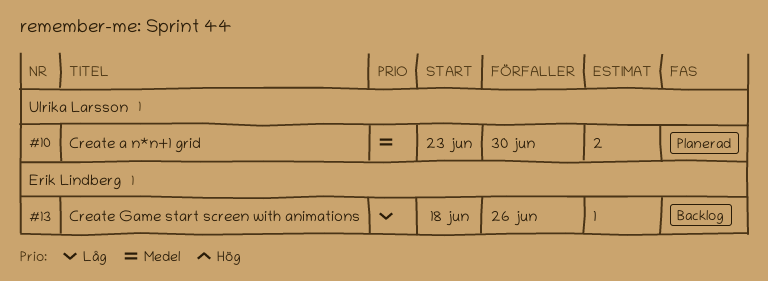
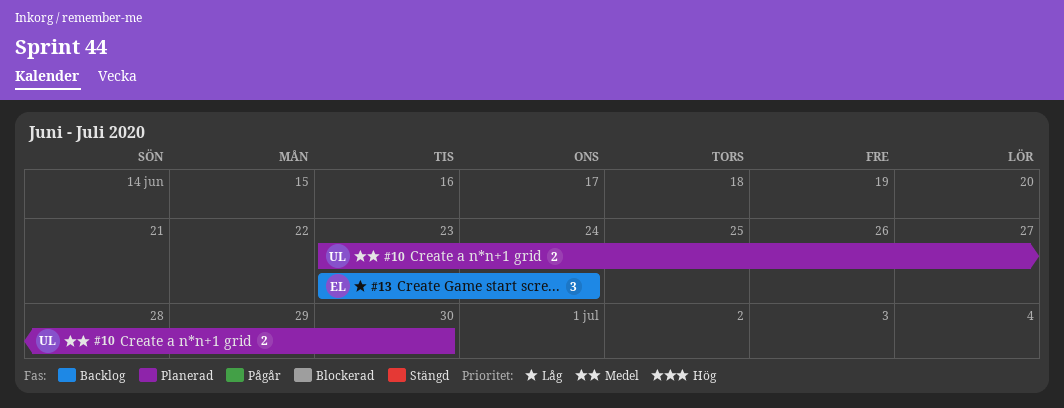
#13, estimate: 1 -> 3
#13, start: Jun 18 -> Jun 23
#13, due: Jun 26 -> Jun 24

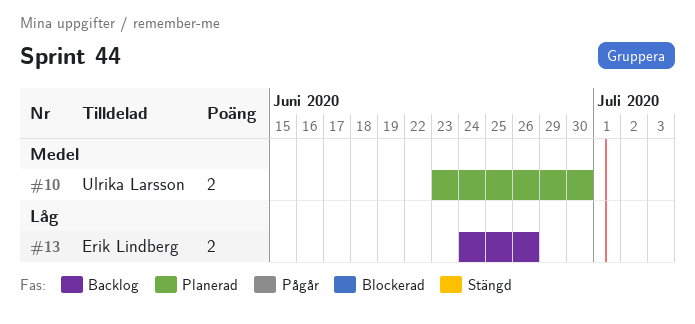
#13, estimate: 3 -> 2
#13, start: Jun 23 -> Jun 24
#13, due: Jun 24 -> Jun 26

